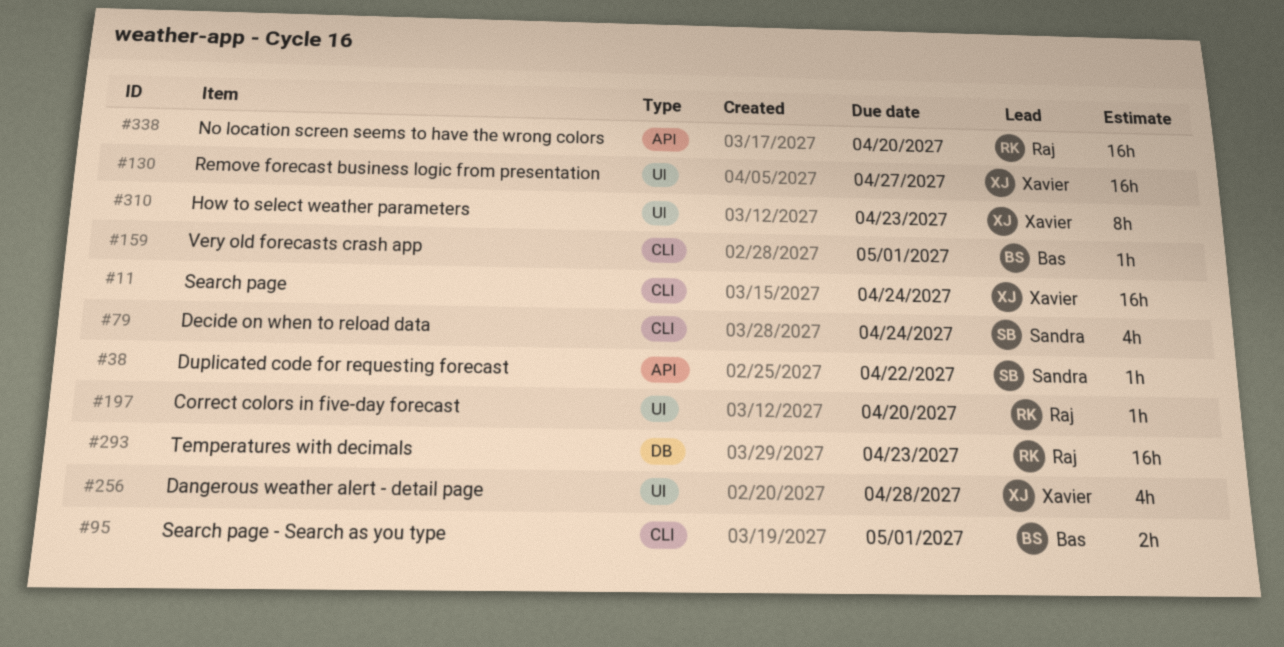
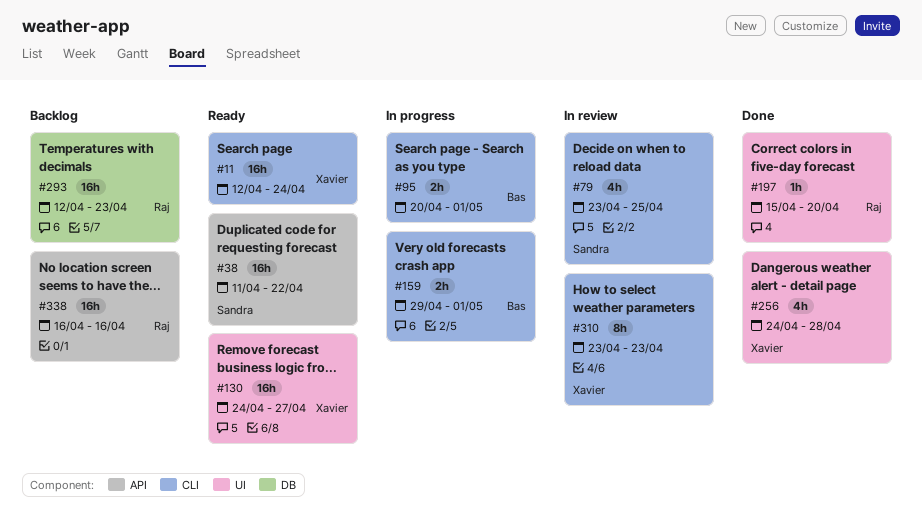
#38, estimate: 1h -> 16h
#79, due: Apr 24 -> Apr 25
#159, estimate: 1h -> 2h
#310, label: UI -> CLI
#338, due: Apr 20 -> Apr 16

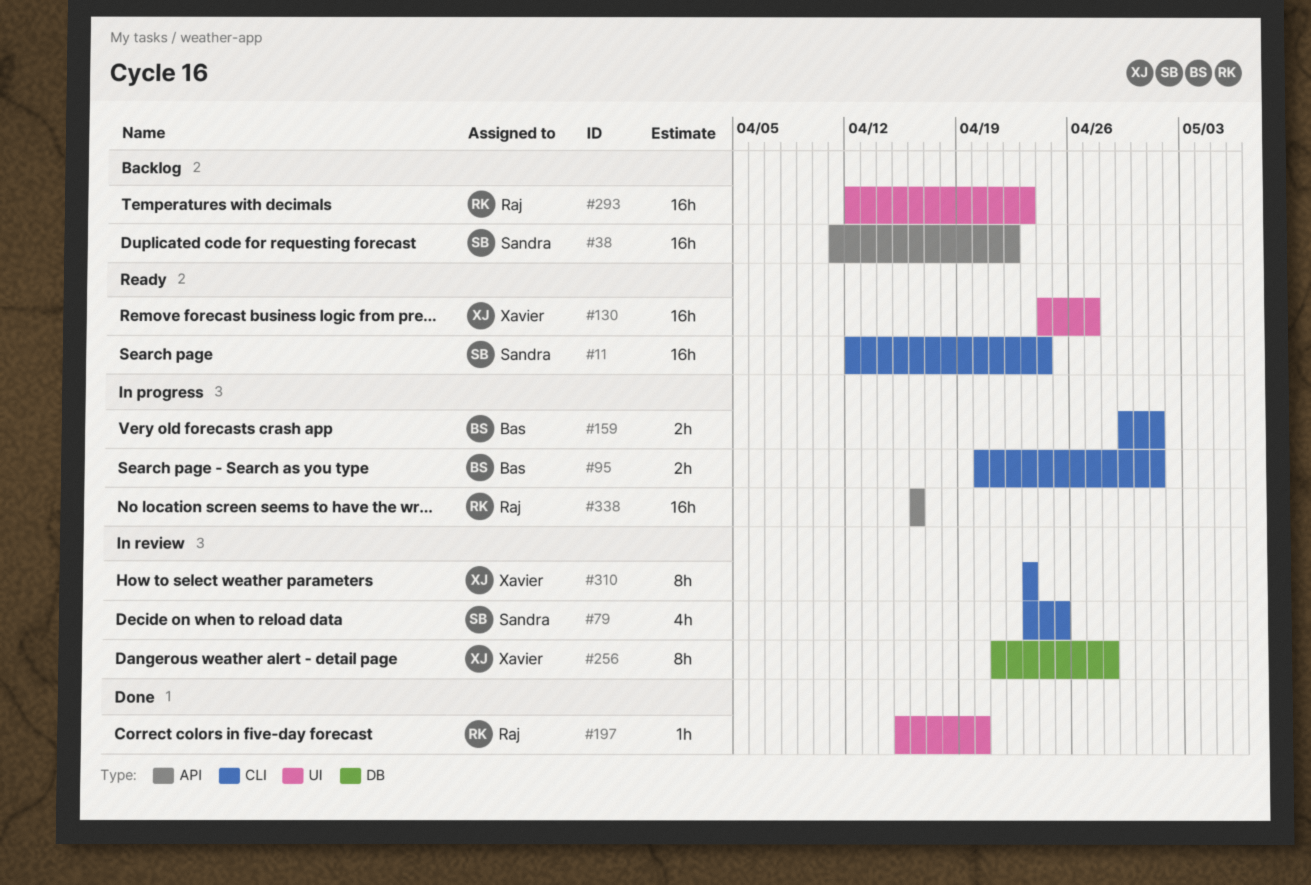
#11, owner: Xavier -> Sandra
#38, status: Ready -> Backlog
#256, status: Done -> In review
#256, label: UI -> DB
#256, estimate: 4h -> 8h
#256, start: Apr 24 -> Apr 21
#293, label: DB -> UI
#338, status: Backlog -> In progress

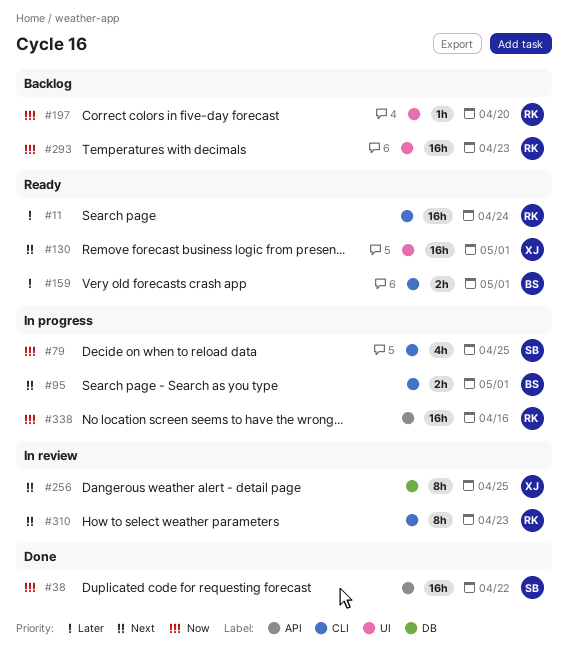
#11, owner: Sandra -> Raj
#38, status: Backlog -> Done
#79, status: In review -> In progress
#130, due: Apr 27 -> May 1
#159, status: In progress -> Ready
#197, status: Done -> Backlog
#256, due: Apr 28 -> Apr 25
#310, owner: Xavier -> Raj

